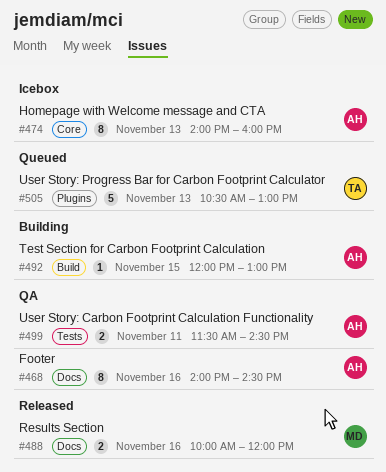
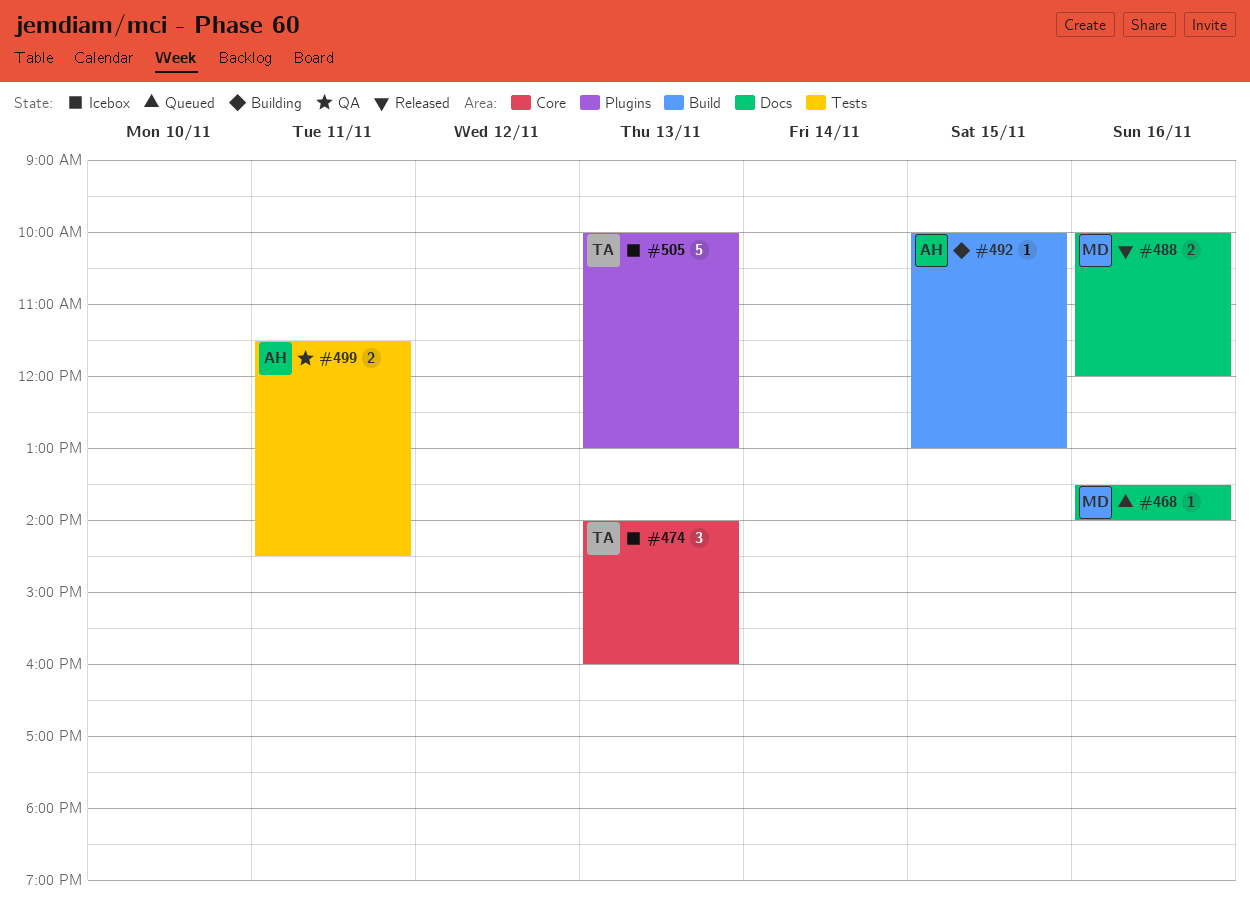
#468, status: QA -> Queued
#468, owner: AH -> MD
#468, estimate: 8 -> 1
#468, begins: 14:00 -> 13:30
#468, ends: 14:30 -> 14:00
#474, owner: AH -> TA
#474, estimate: 8 -> 3
#492, begins: 12:00 -> 10:00
#505, status: Queued -> Icebox
#505, begins: 10:30 -> 10:00

